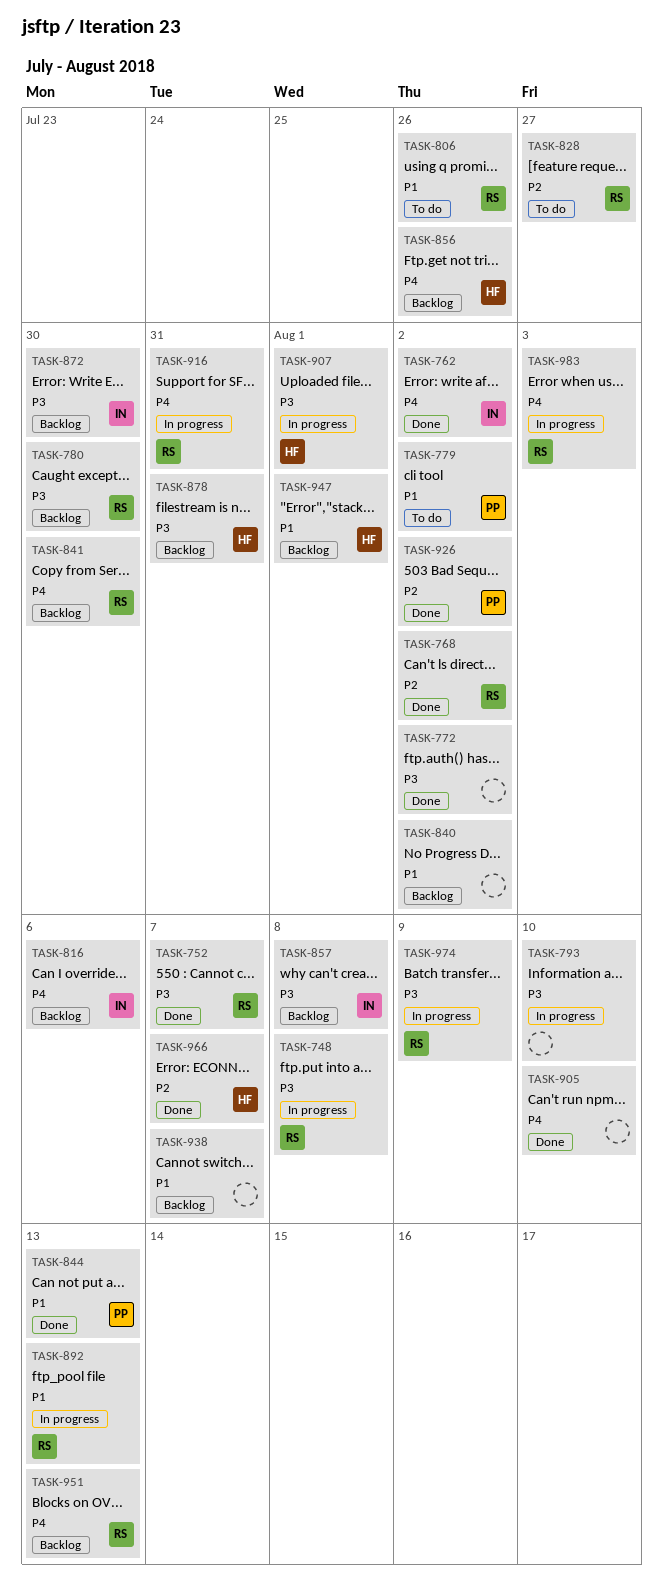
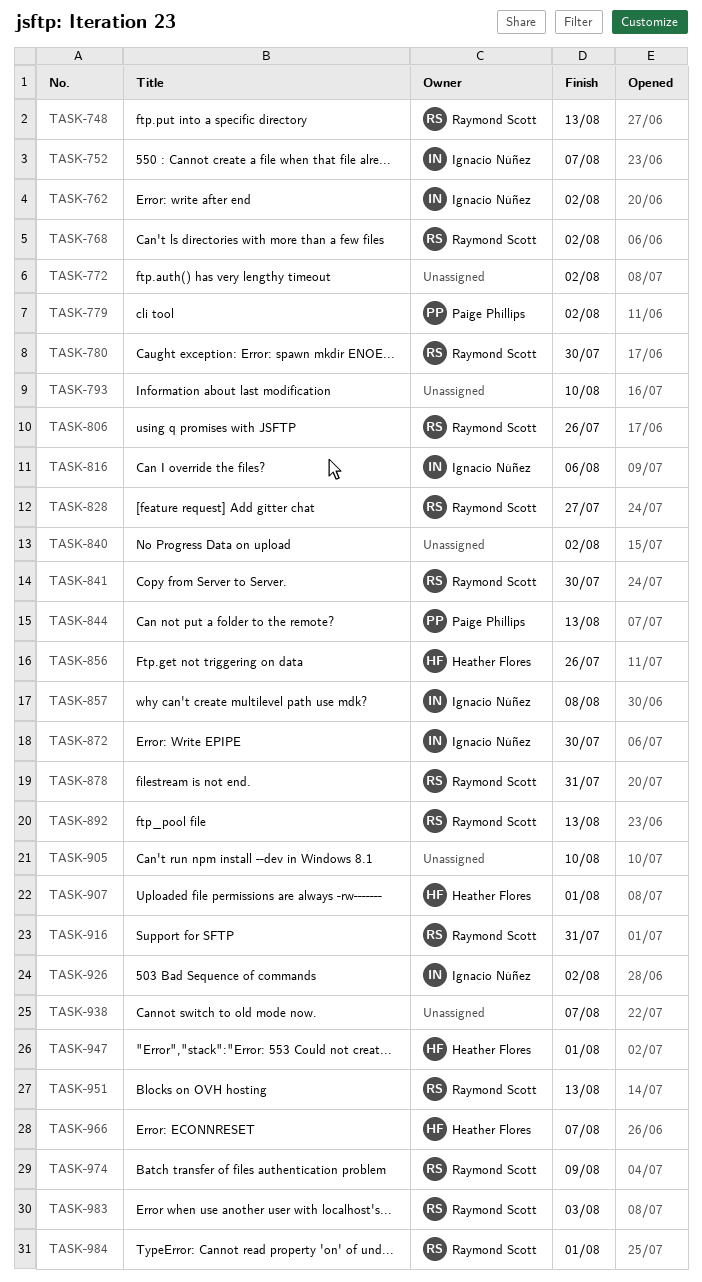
TASK-748, due: Aug 8 -> Aug 13
TASK-752, owner: Raymond Scott -> Ignacio Núñez
TASK-878, owner: Heather Flores -> Raymond Scott
TASK-926, owner: Paige Phillips -> Ignacio Núñez
TASK-984: none -> present

